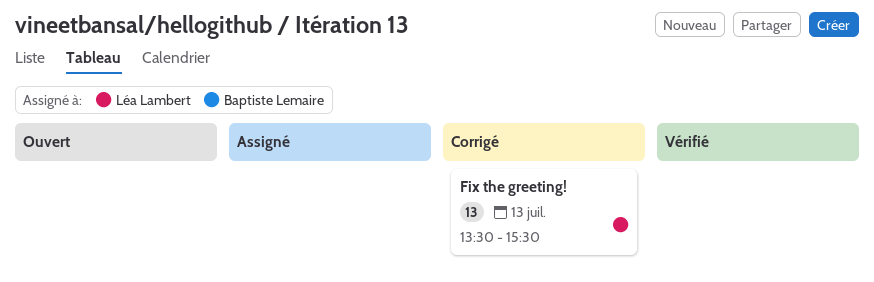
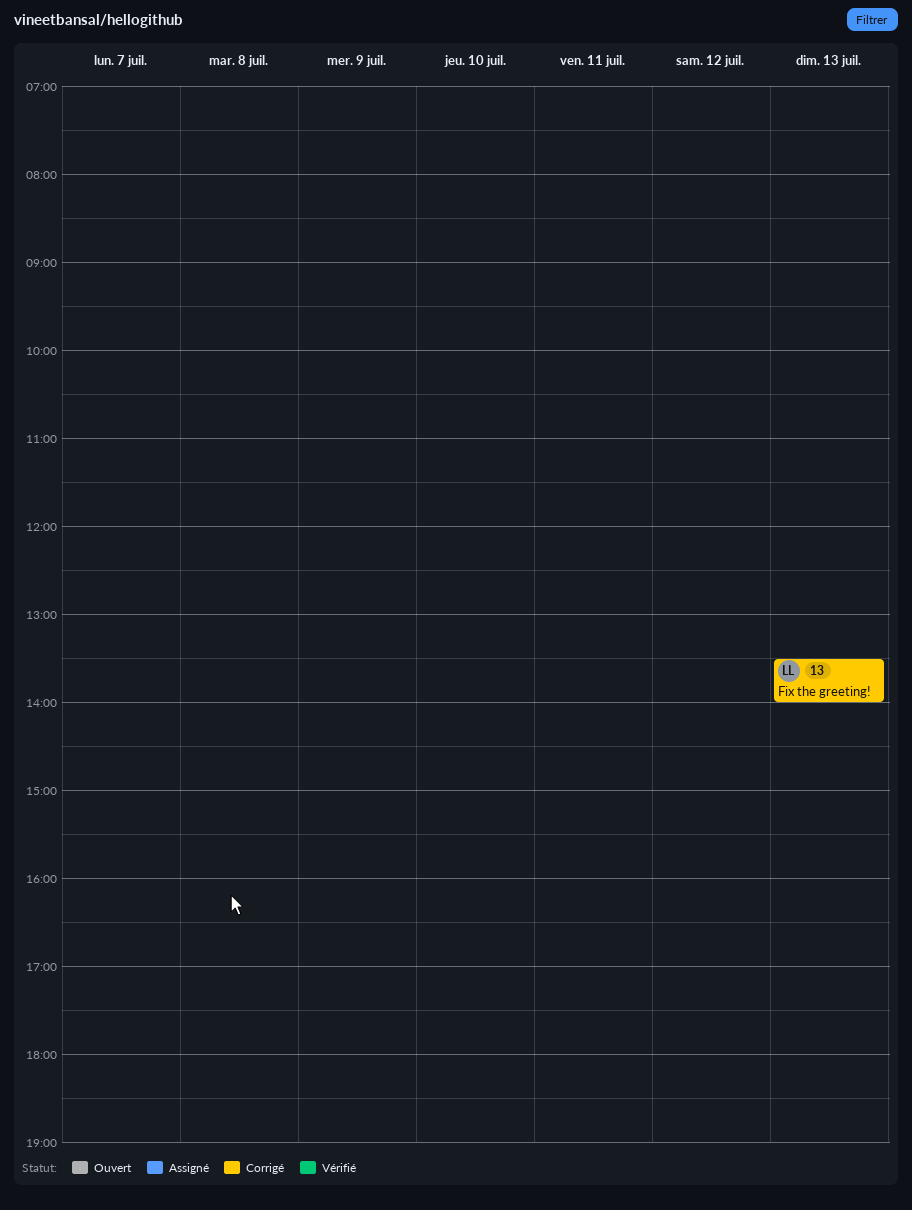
Fix the greeting!, ends: 15:30 -> 14:00

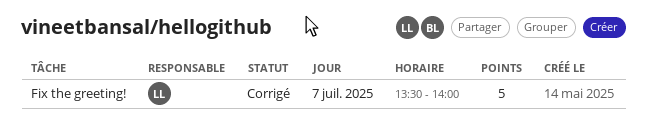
Fix the greeting!, estimate: 13 -> 5
Fix the greeting!, day: Jul 13 -> Jul 7

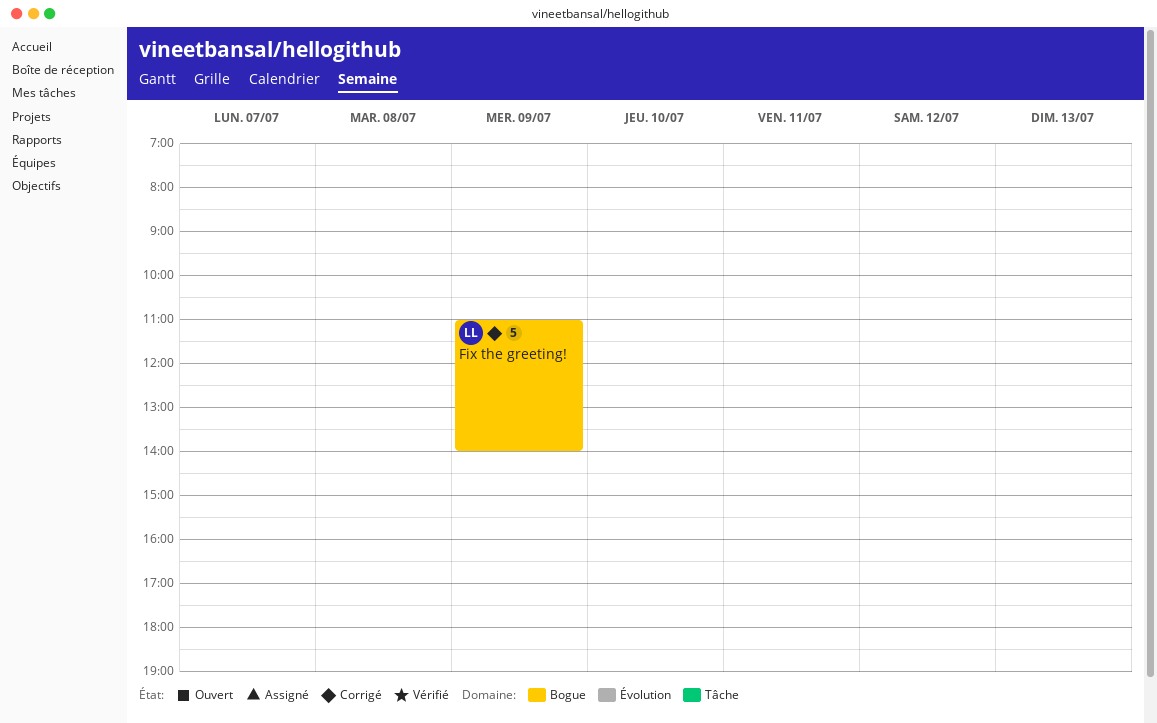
Fix the greeting!, day: Jul 7 -> Jul 9
Fix the greeting!, begins: 13:30 -> 11:00

